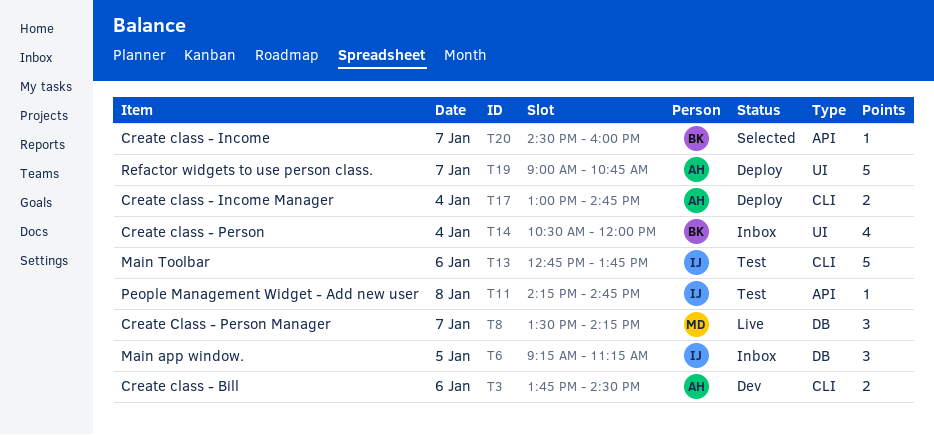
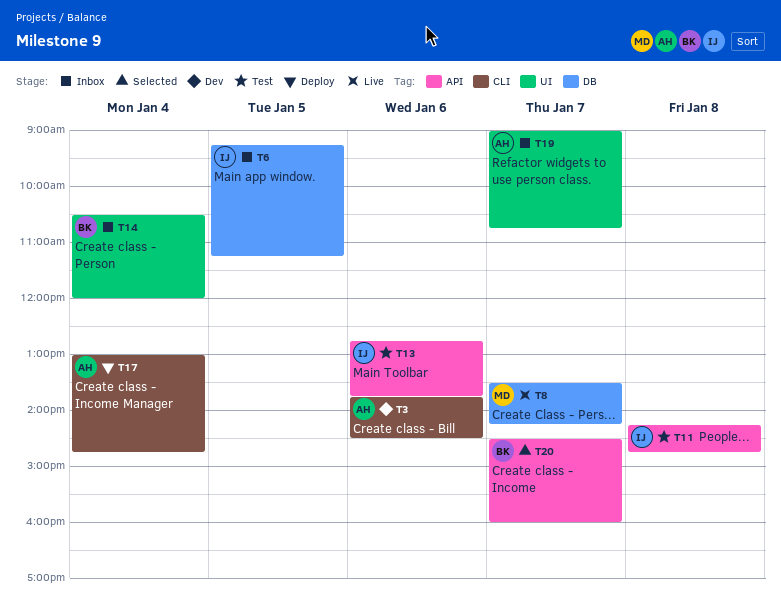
T13, label: CLI -> API
T19, status: Deploy -> Inbox

